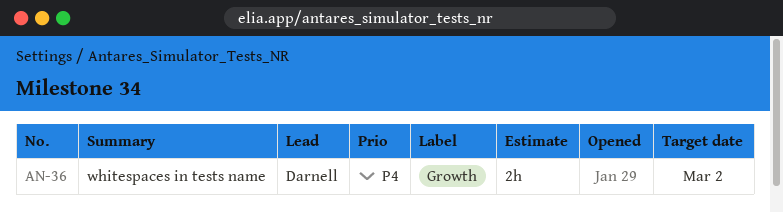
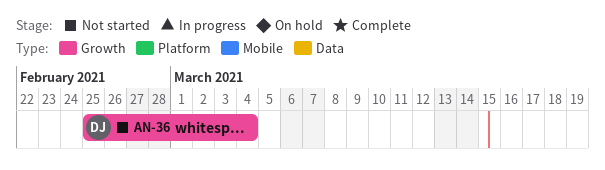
AN-36, due: Mar 2 -> Mar 4

